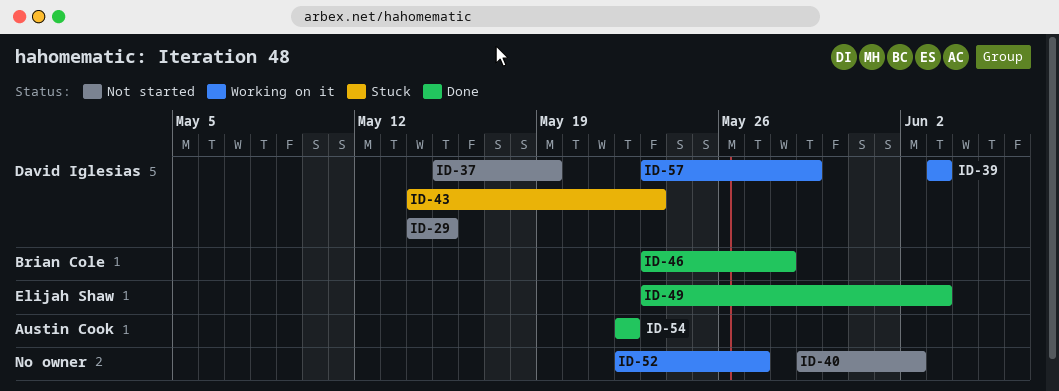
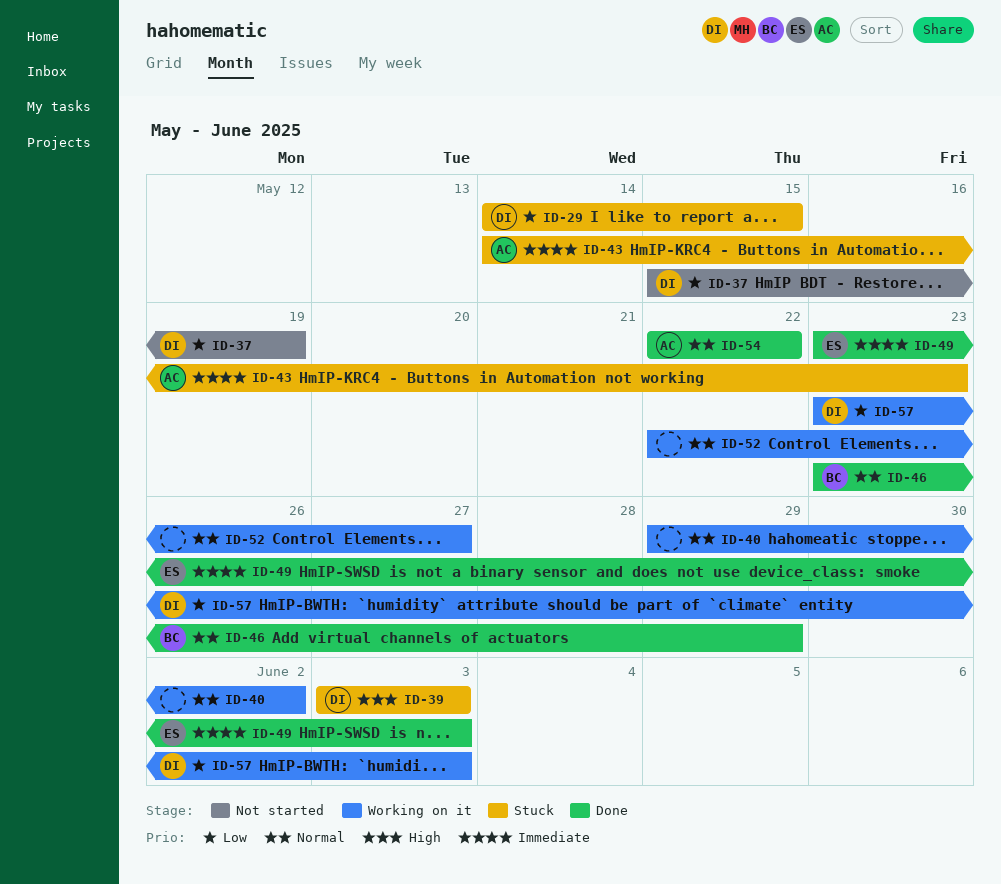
ID-29, status: Not started -> Stuck
ID-39, status: Working on it -> Stuck
ID-40, status: Not started -> Working on it
ID-43, owner: David Iglesias -> Austin Cook
ID-46, due: May 28 -> May 29
ID-57, due: May 29 -> Jun 3

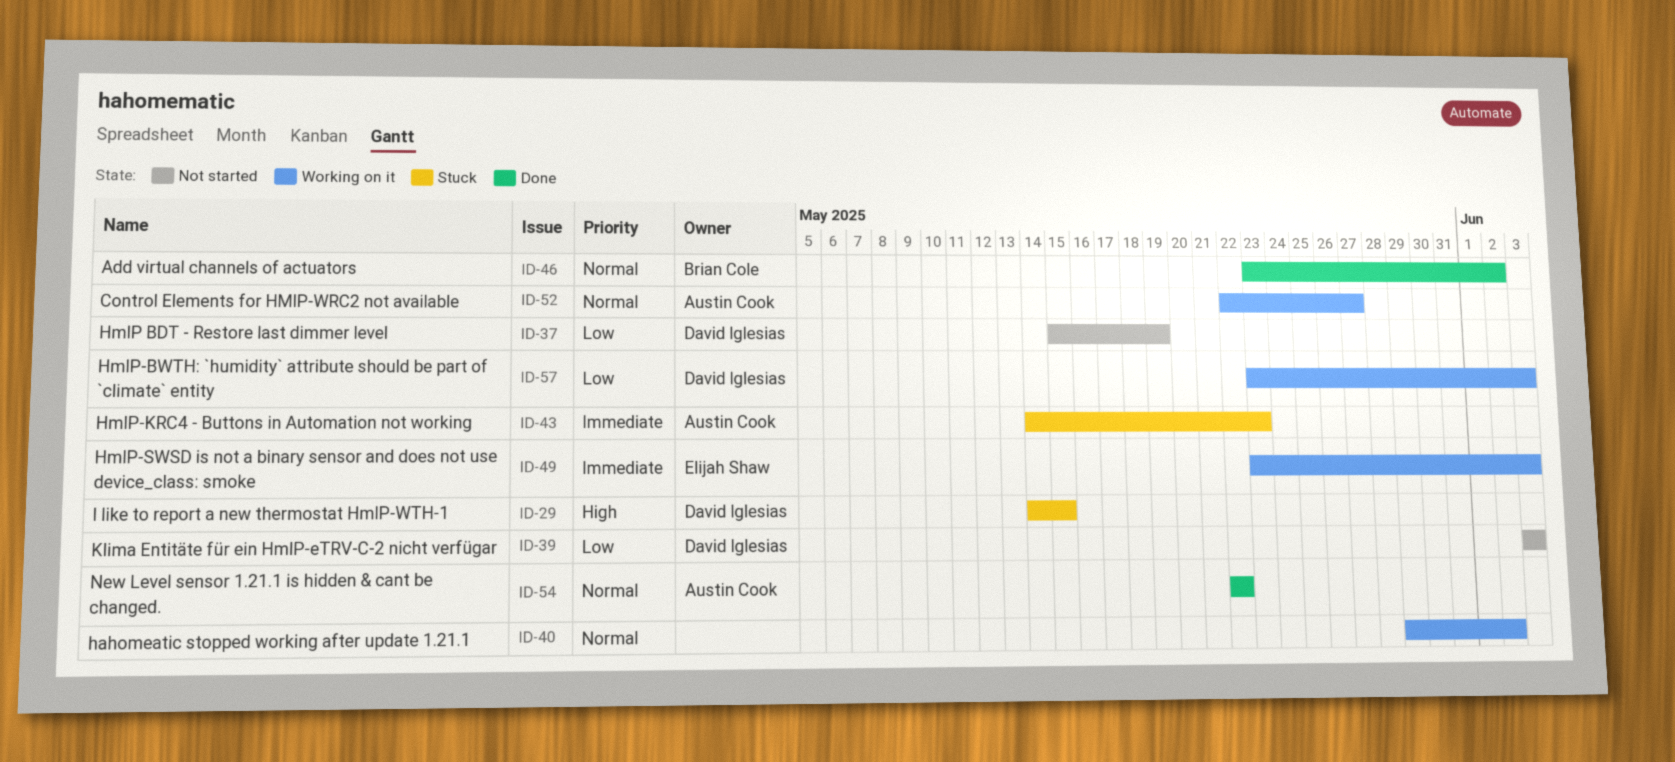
ID-29, priority: Low -> High
ID-39, status: Stuck -> Not started
ID-39, priority: High -> Low
ID-46, due: May 29 -> Jun 2
ID-49, status: Done -> Working on it
ID-52, owner: none -> Austin Cook

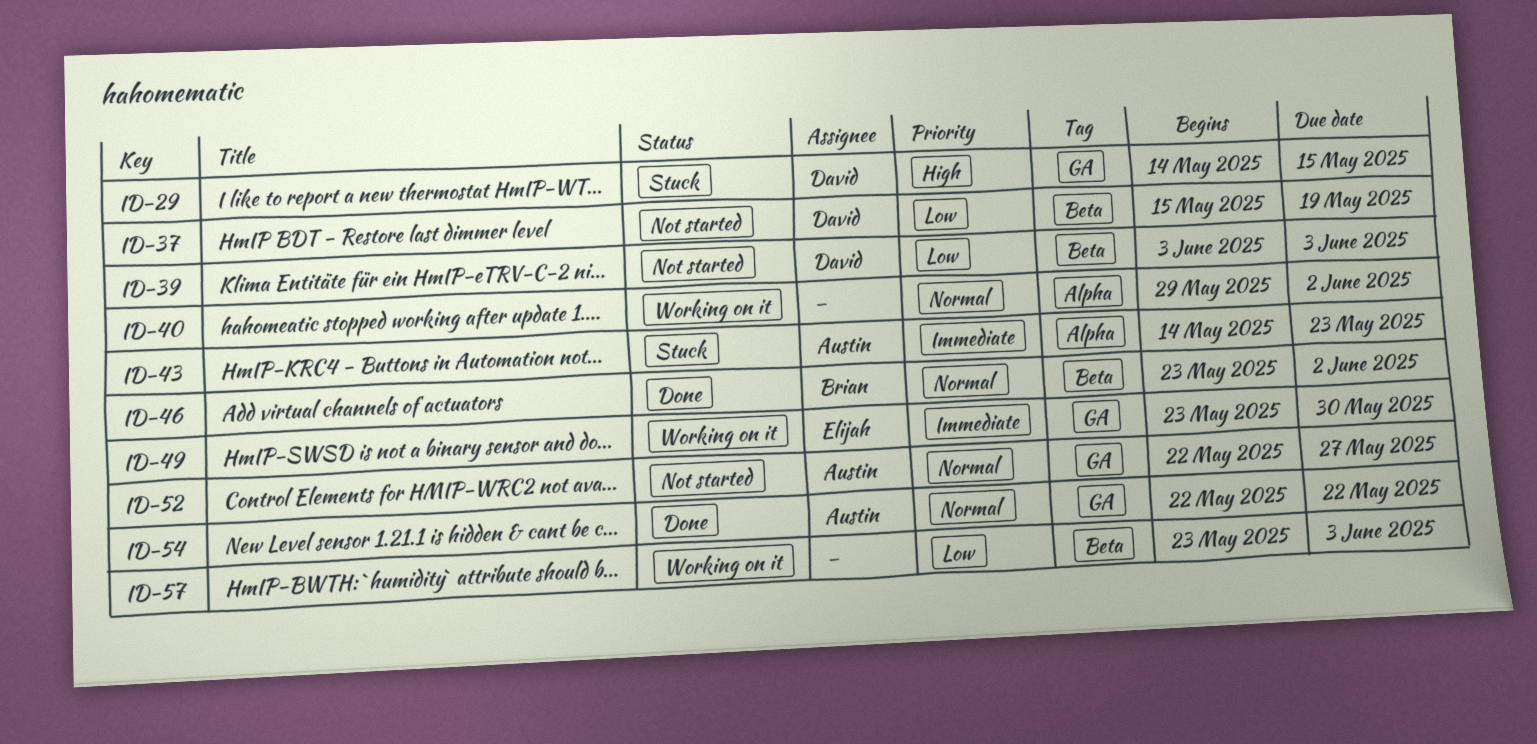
ID-49, due: Jun 3 -> May 30
ID-52, status: Working on it -> Not started
ID-57, owner: David Iglesias -> none

